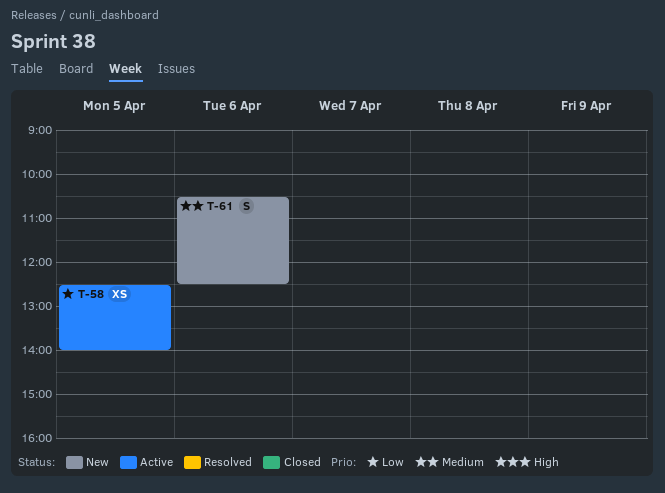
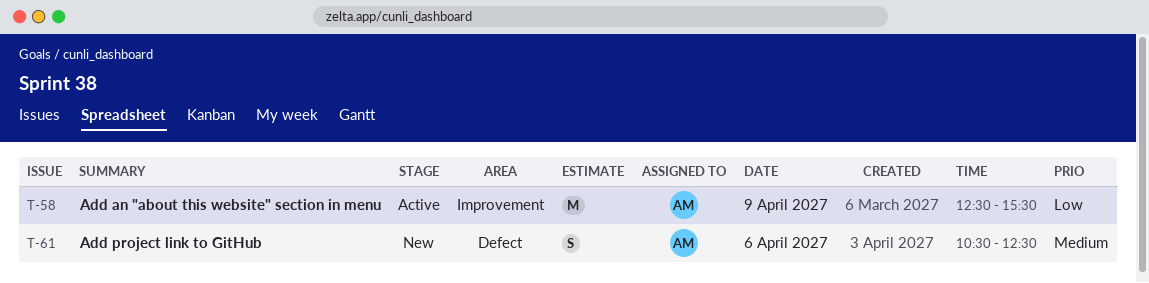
T-58, estimate: XS -> M
T-58, day: Apr 5 -> Apr 9
T-58, ends: 14:00 -> 15:30

